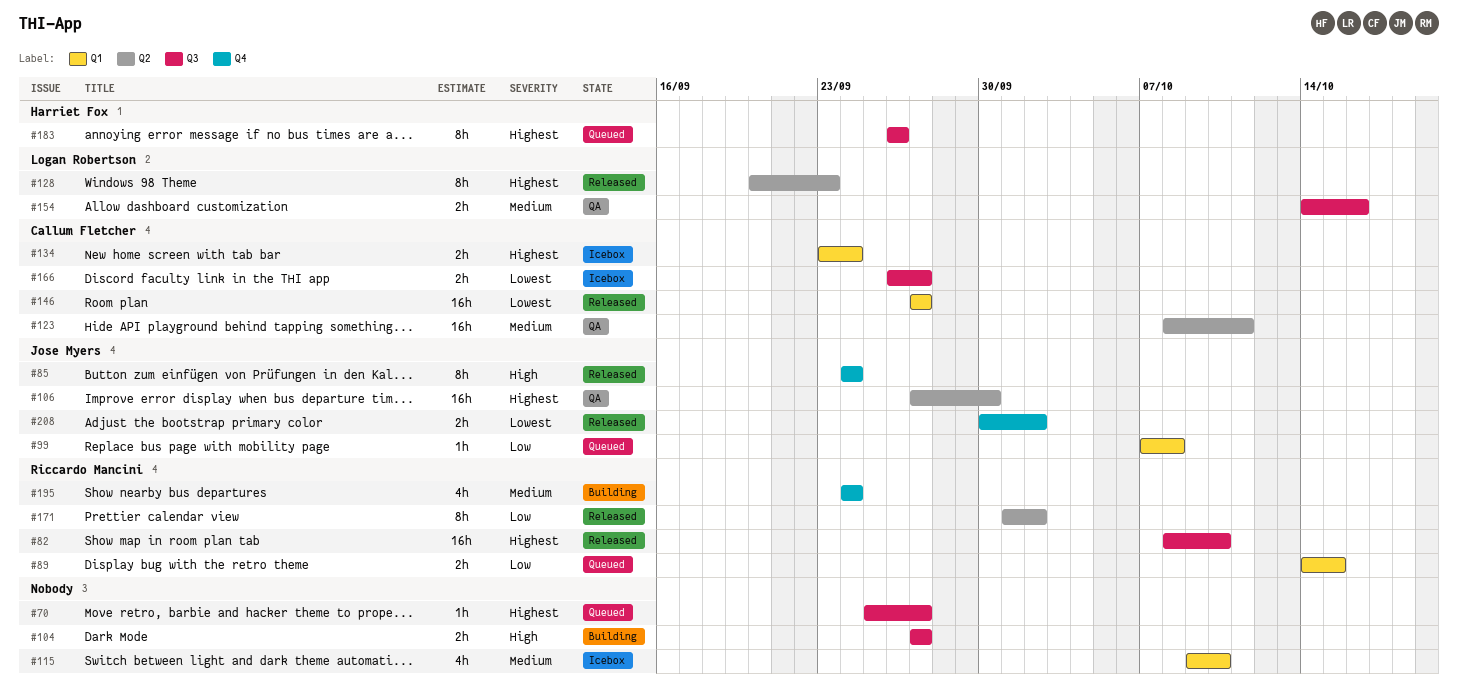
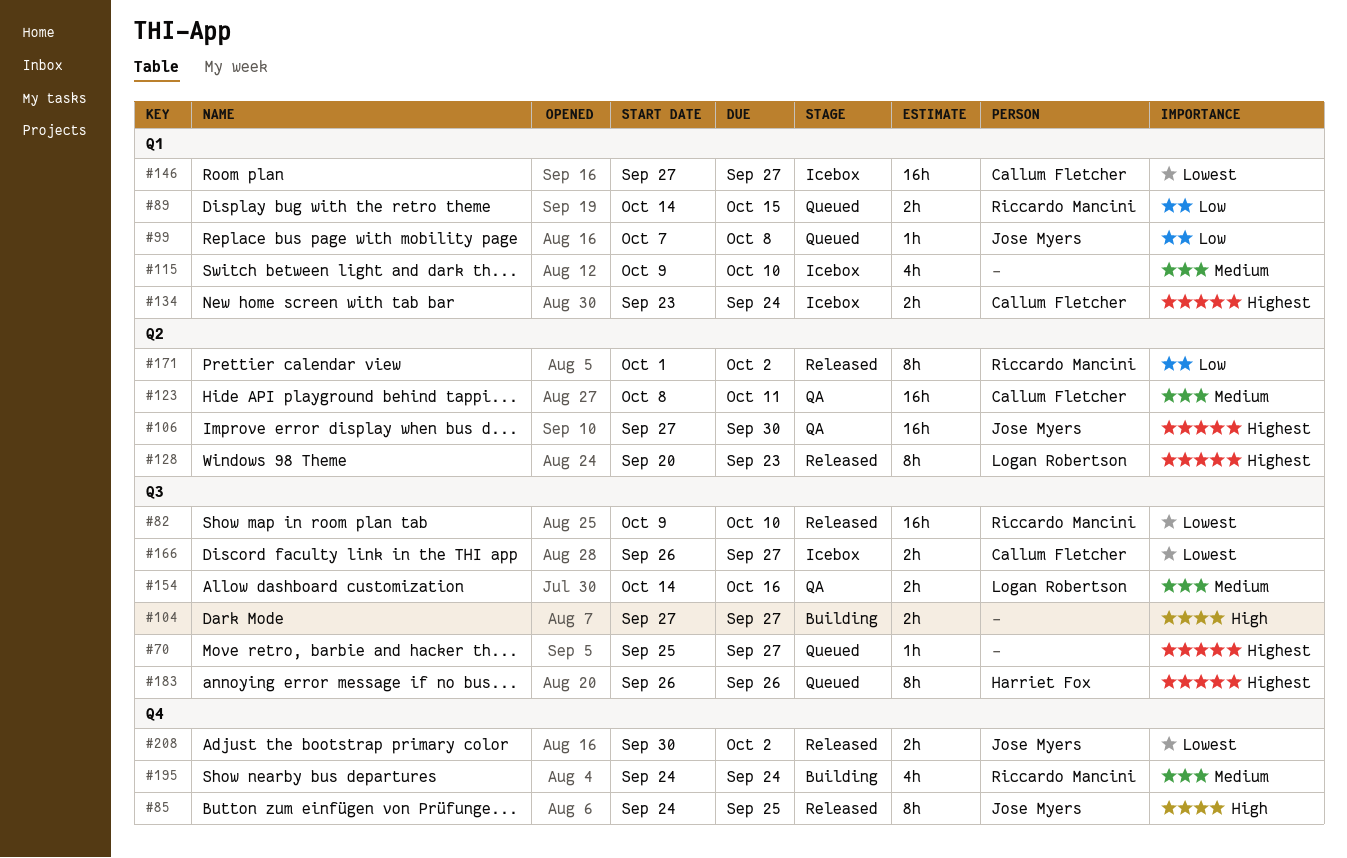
#82, priority: Highest -> Lowest
#82, start: Oct 8 -> Oct 9
#85, due: Sep 24 -> Sep 25
#146, status: Released -> Icebox

